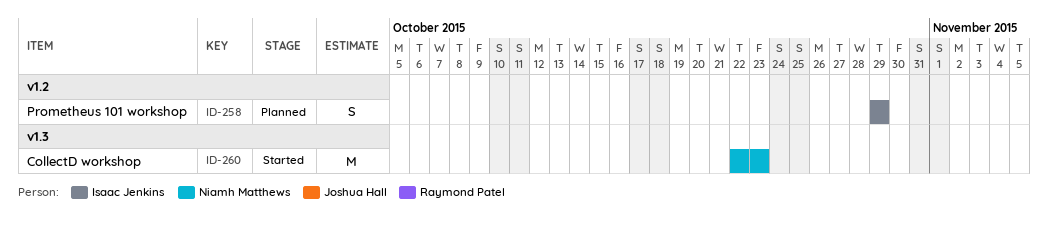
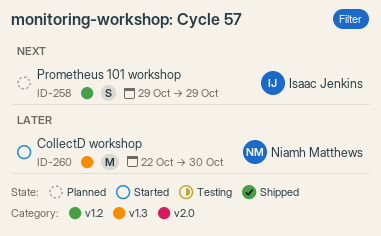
ID-260, due: Oct 23 -> Oct 30

